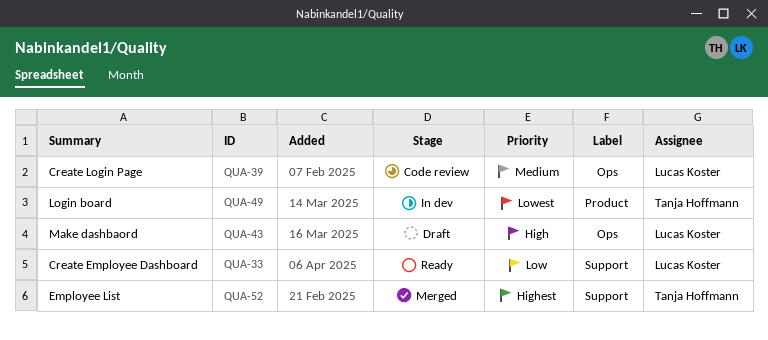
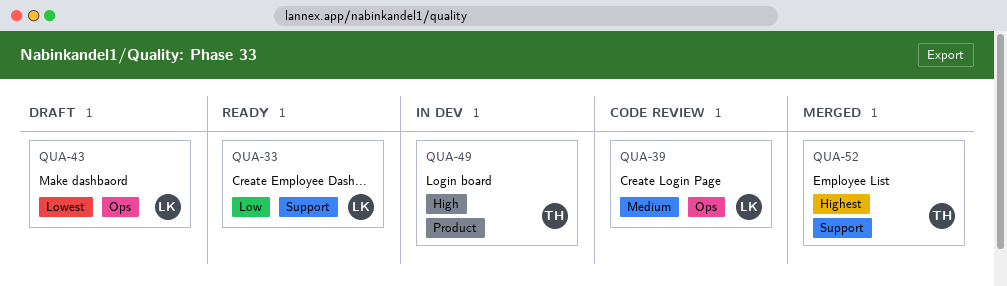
QUA-43, priority: High -> Lowest
QUA-49, priority: Lowest -> High

